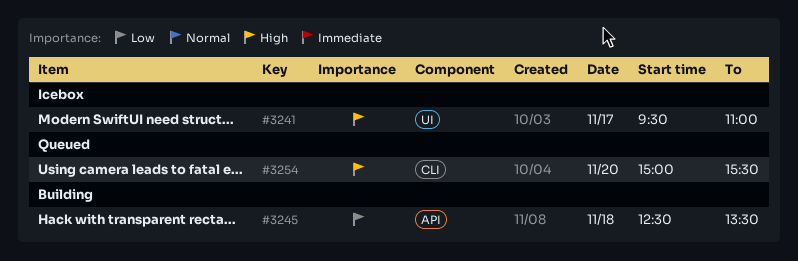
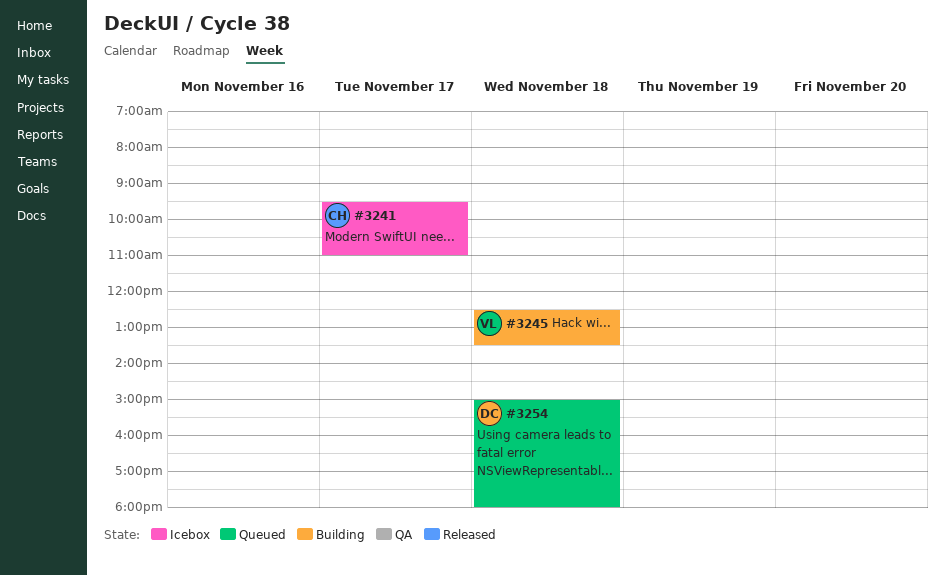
#3254, day: Nov 20 -> Nov 18
#3254, ends: 15:30 -> 18:00

